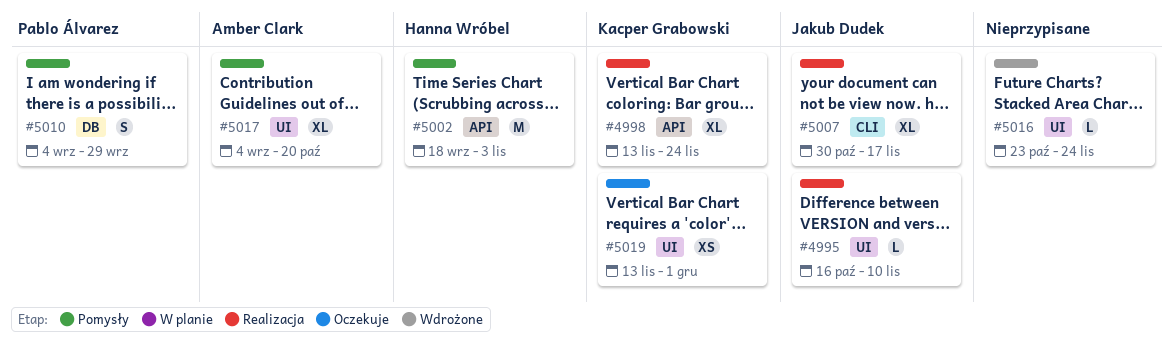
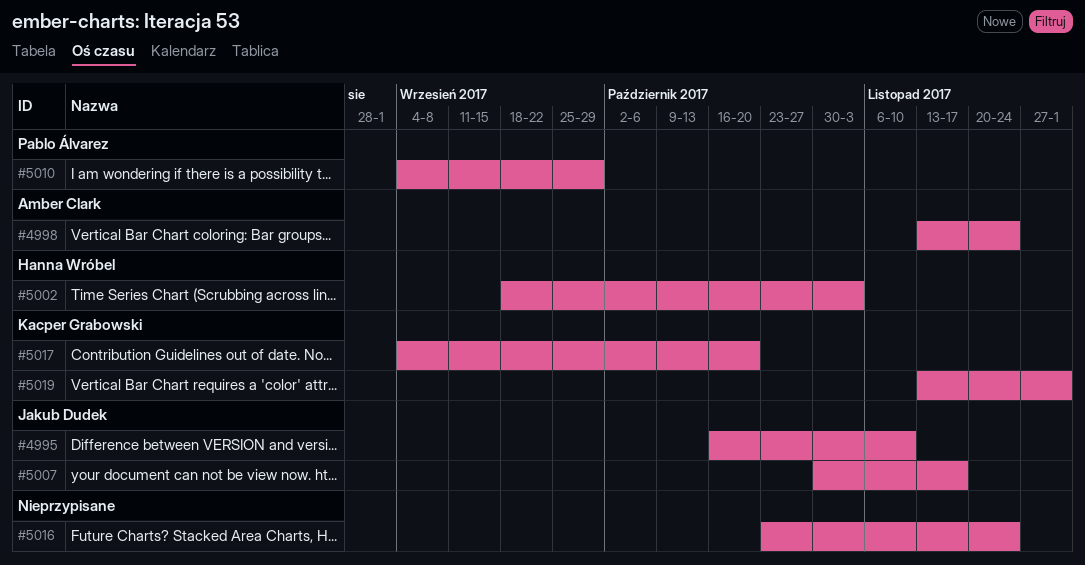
#4998, owner: Kacper Grabowski -> Amber Clark
#5017, owner: Amber Clark -> Kacper Grabowski

